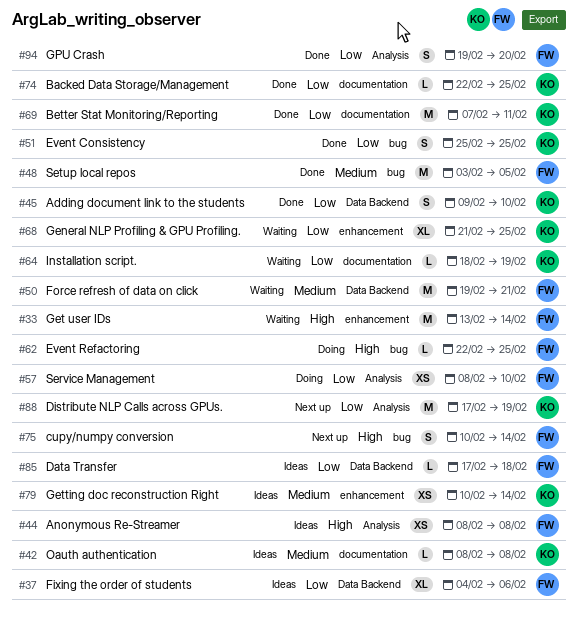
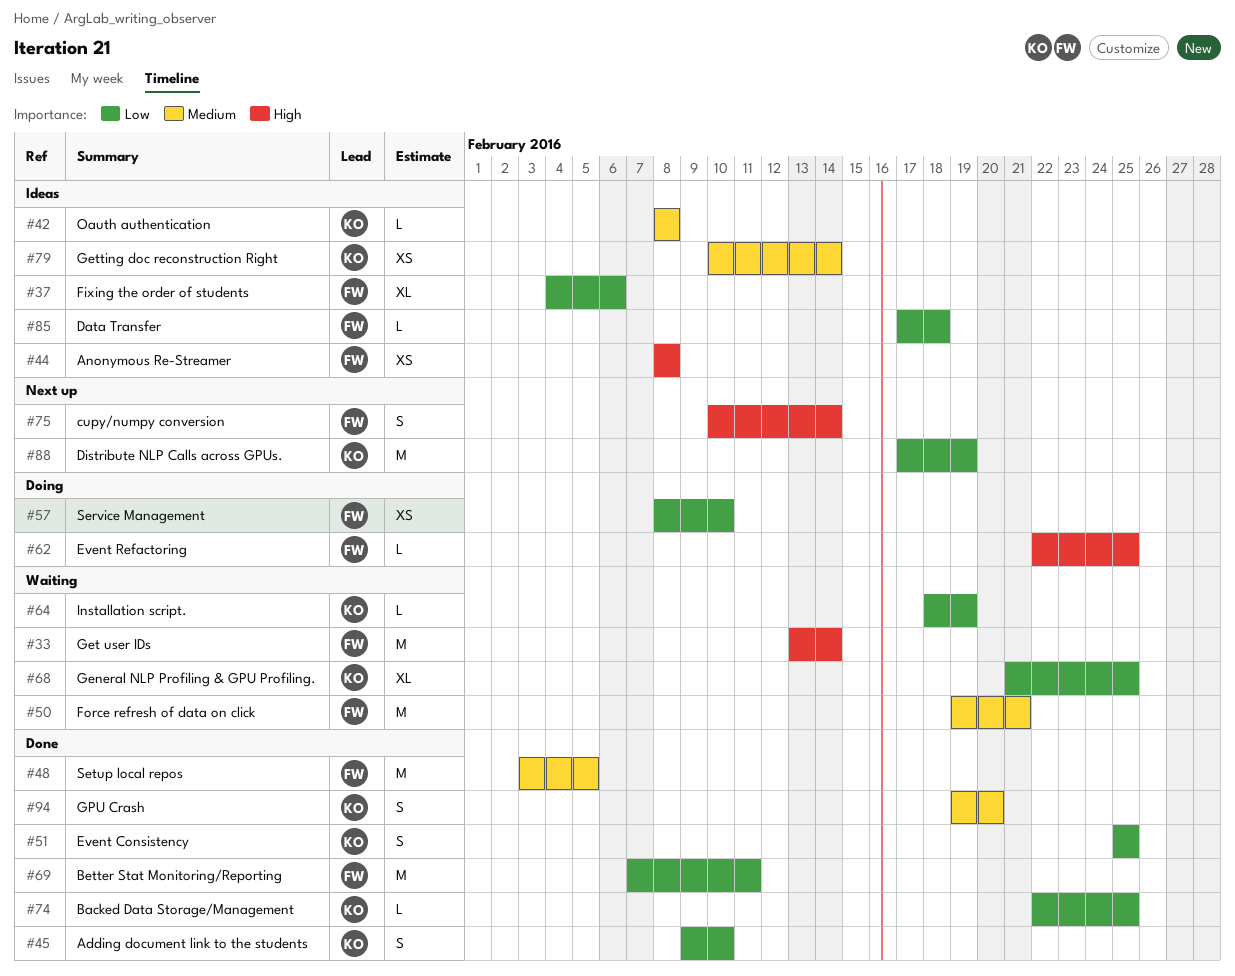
#69, owner: KO -> FW
#94, owner: FW -> KO
#94, priority: Low -> Medium

